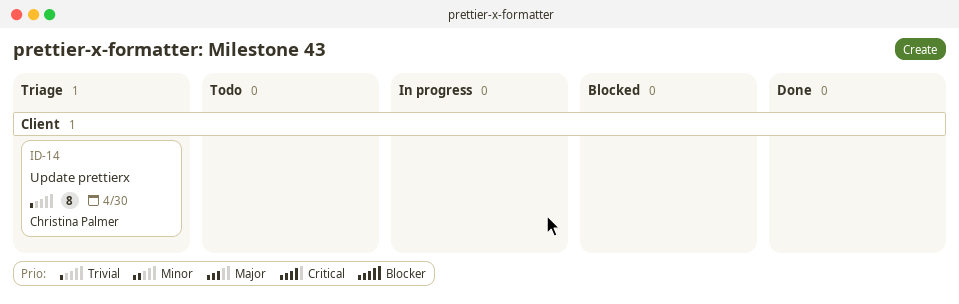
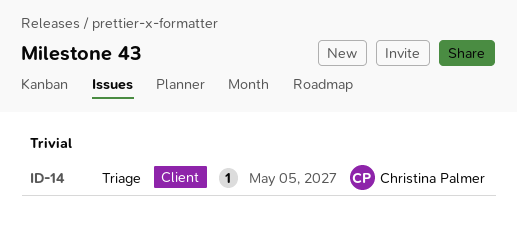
ID-14, estimate: 8 -> 1
ID-14, due: Apr 30 -> May 5

